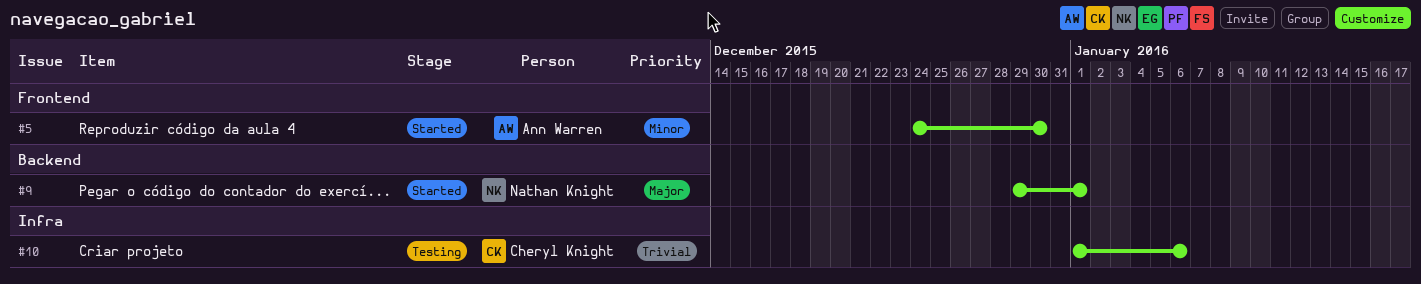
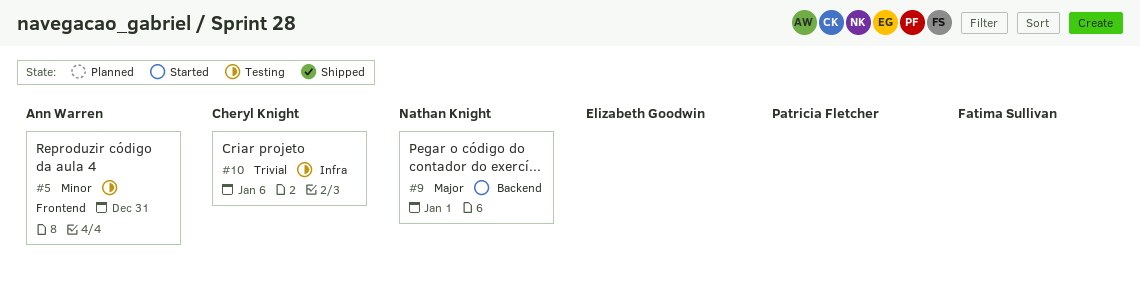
#5, status: Started -> Testing
#5, due: Dec 30 -> Dec 31

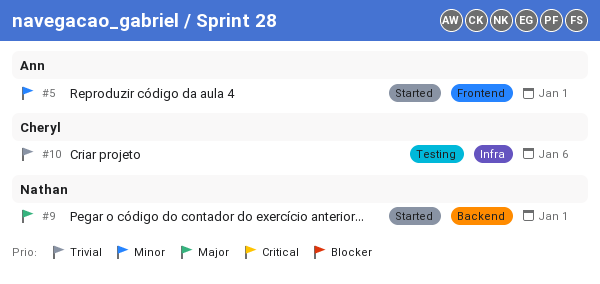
#5, status: Testing -> Started
#5, due: Dec 31 -> Jan 1

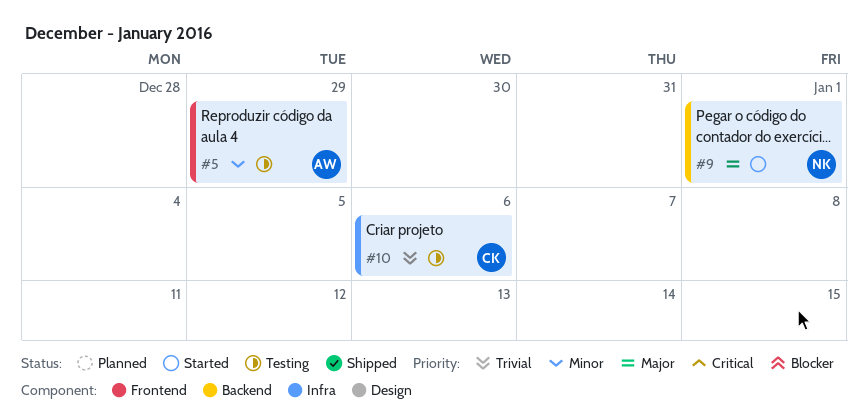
#5, status: Started -> Testing
#5, due: Jan 1 -> Dec 29

